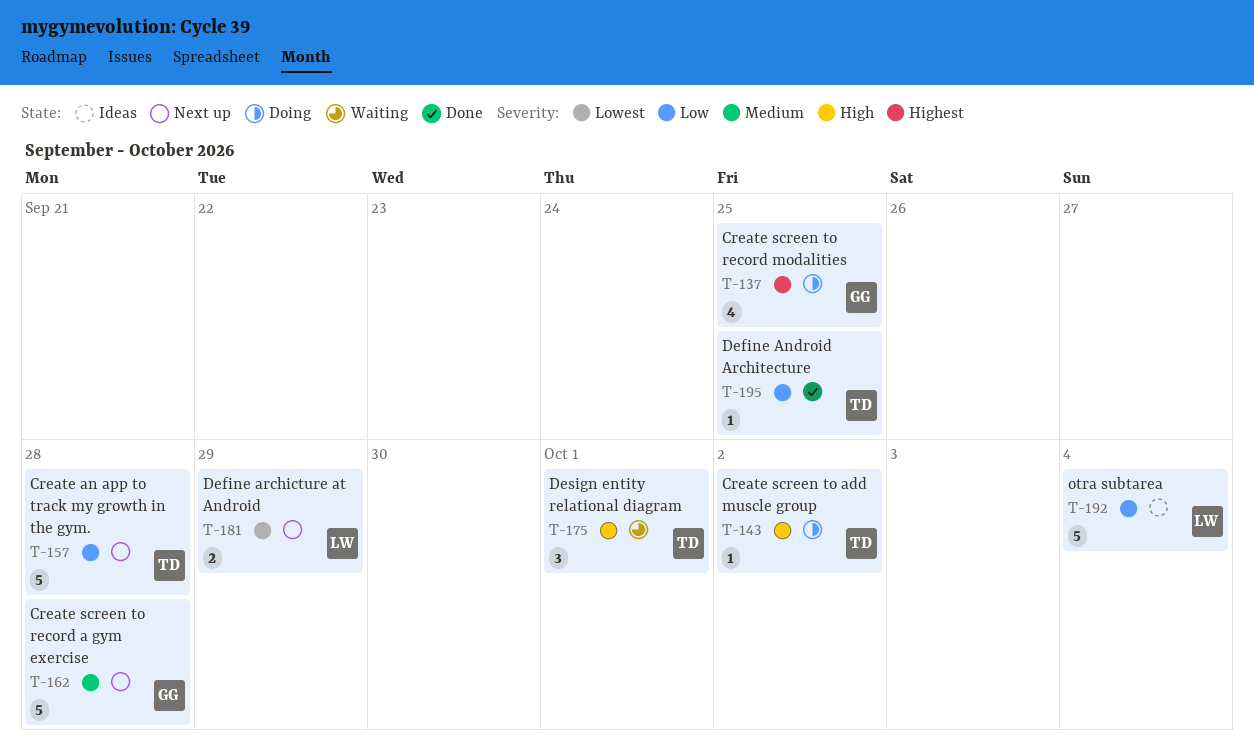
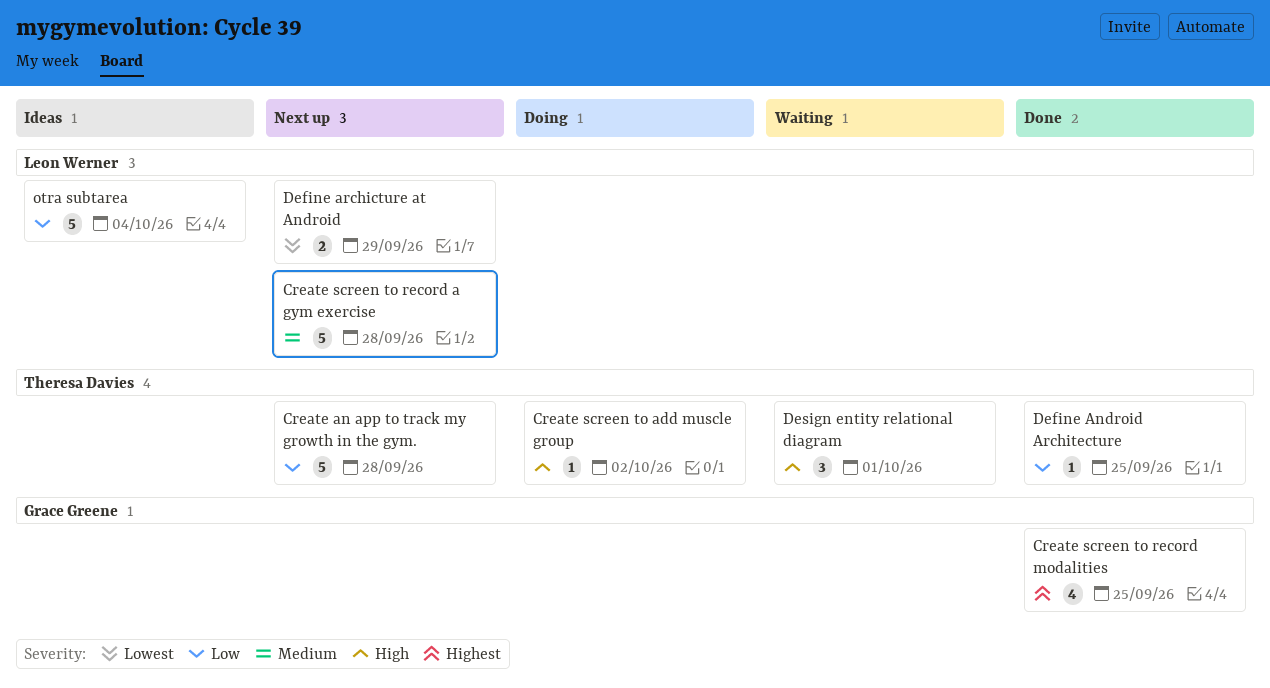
Create screen to record a gym exercise, owner: Grace Greene -> Leon Werner
Create screen to record modalities, status: Doing -> Done

